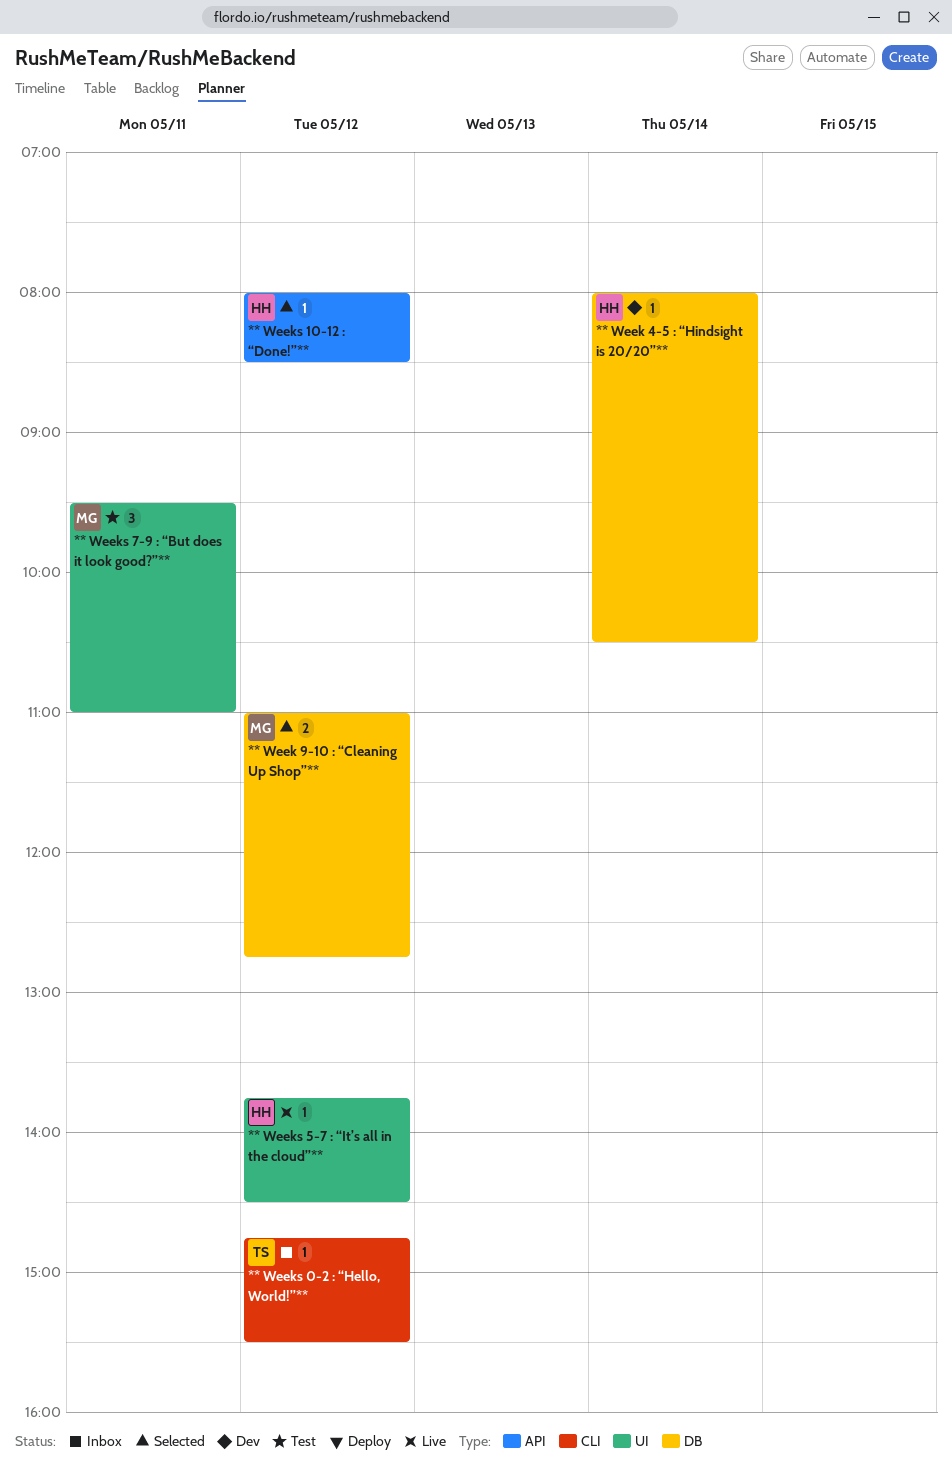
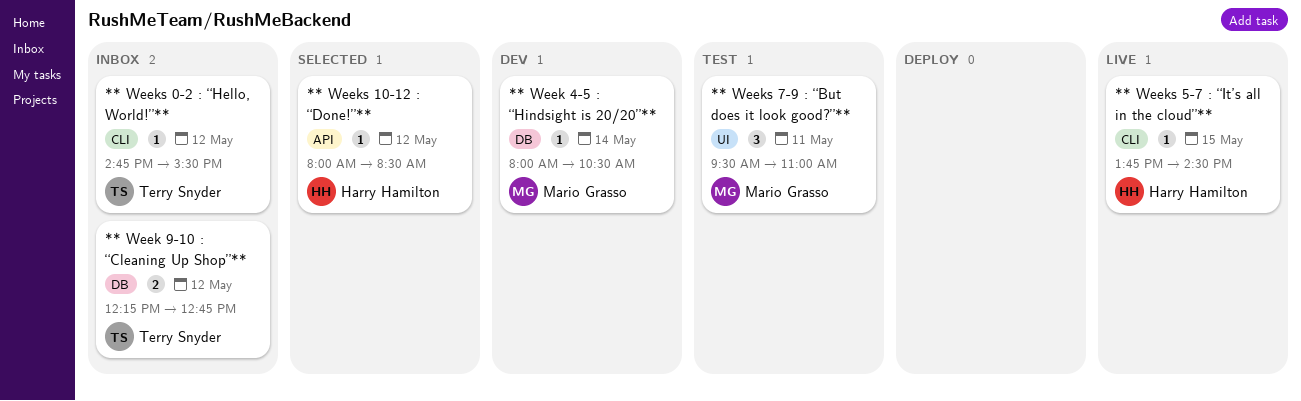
** Week 4-5 : “Hindsight is 20/20”**, owner: Harry Hamilton -> Mario Grasso
** Week 9-10 : “Cleaning Up Shop”**, status: Selected -> Inbox
** Week 9-10 : “Cleaning Up Shop”**, owner: Mario Grasso -> Terry Snyder
** Week 9-10 : “Cleaning Up Shop”**, begins: 11:00 -> 12:15
** Weeks 5-7 : “It’s all in the cloud”**, label: UI -> CLI
** Weeks 5-7 : “It’s all in the cloud”**, day: May 12 -> May 15

